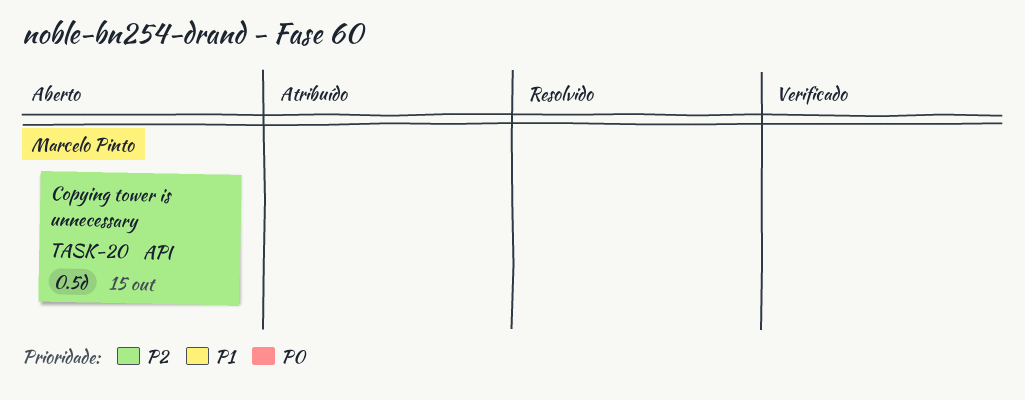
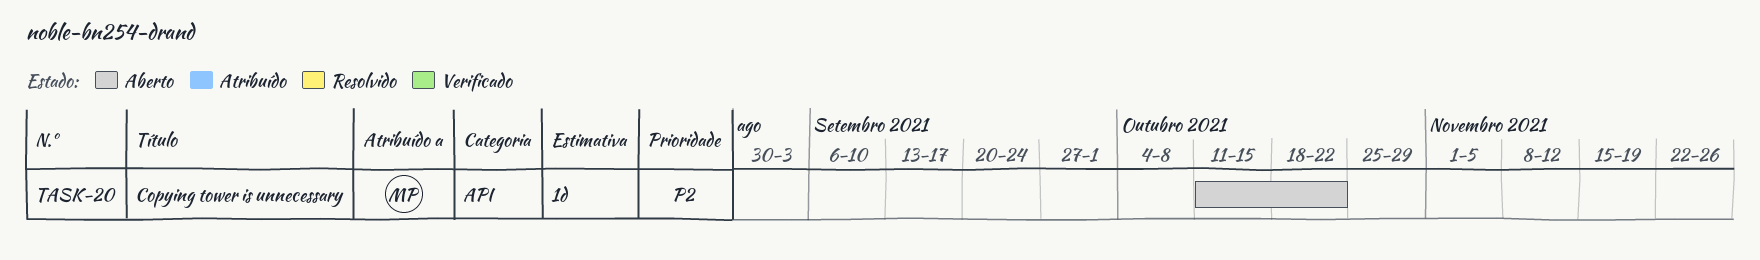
TASK-20, estimate: 0.5d -> 1d
TASK-20, due: Oct 15 -> Oct 22

